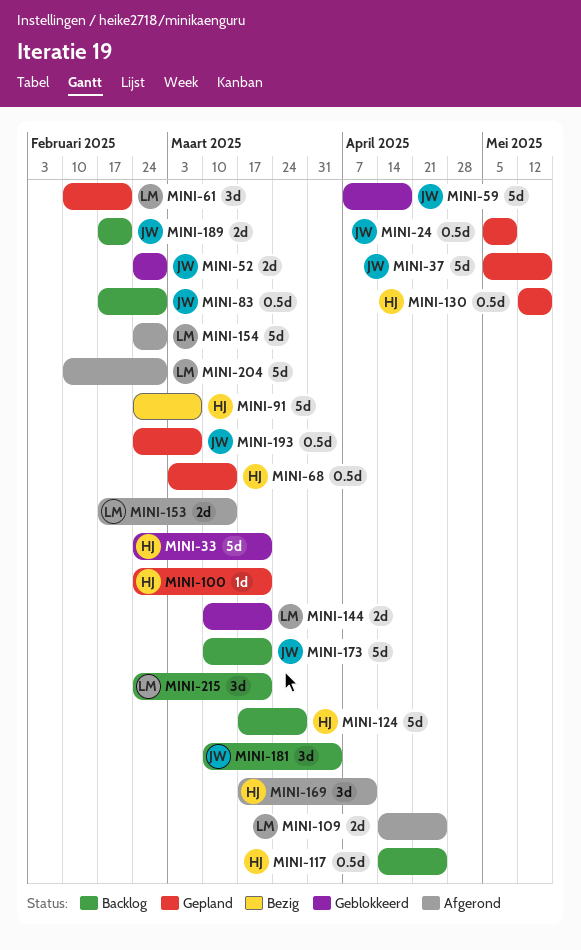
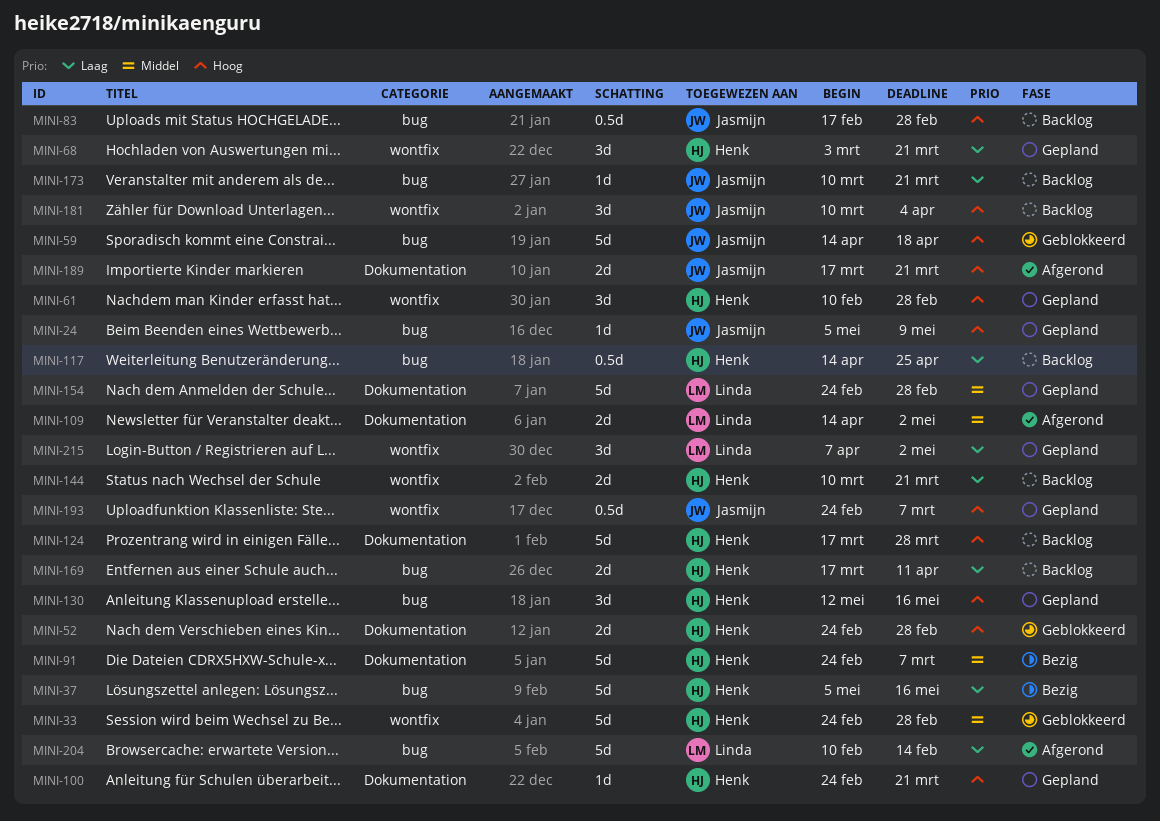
MINI-24, estimate: 0.5d -> 1d
MINI-33, due: Mar 21 -> Feb 28
MINI-37, status: Gepland -> Bezig
MINI-37, owner: Jasmijn -> Henk
MINI-52, owner: Jasmijn -> Henk
MINI-59, start: Apr 7 -> Apr 14
MINI-61, owner: Linda -> Henk
MINI-61, due: Feb 21 -> Feb 28
MINI-68, estimate: 0.5d -> 3d
MINI-68, due: Mar 14 -> Mar 21
MINI-109, due: Apr 25 -> May 2
MINI-130, estimate: 0.5d -> 3d
MINI-144, status: Geblokkeerd -> Backlog
MINI-144, owner: Linda -> Henk
MINI-153: present -> none
MINI-154, status: Afgerond -> Gepland
MINI-169, status: Afgerond -> Backlog
MINI-169, estimate: 3d -> 2d
MINI-173, estimate: 5d -> 1d
MINI-189, status: Backlog -> Afgerond
MINI-189, start: Feb 17 -> Mar 17
MINI-189, due: Feb 21 -> Mar 21
MINI-204, due: Feb 28 -> Feb 14
MINI-215, status: Backlog -> Gepland
MINI-215, start: Feb 24 -> Apr 7
MINI-215, due: Mar 21 -> May 2

